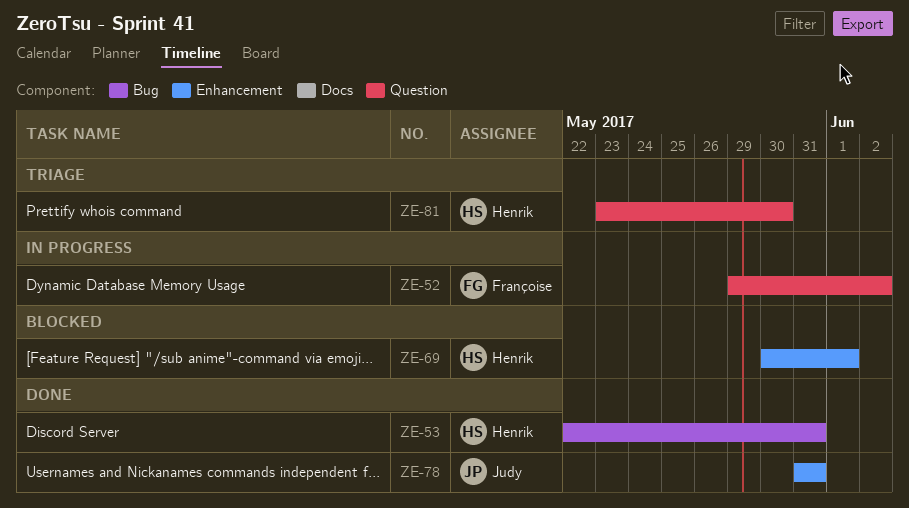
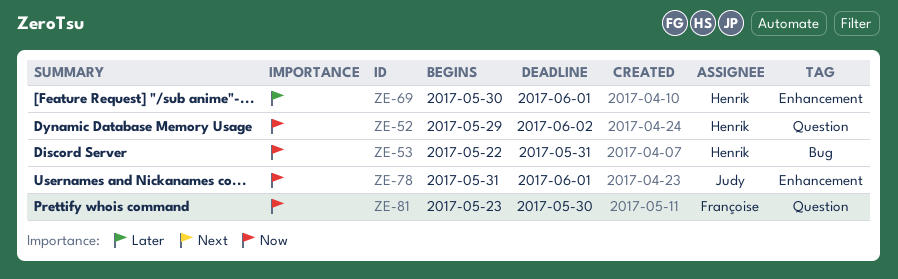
ZE-52, owner: Françoise -> Henrik
ZE-78, due: May 31 -> Jun 1
ZE-81, owner: Henrik -> Françoise

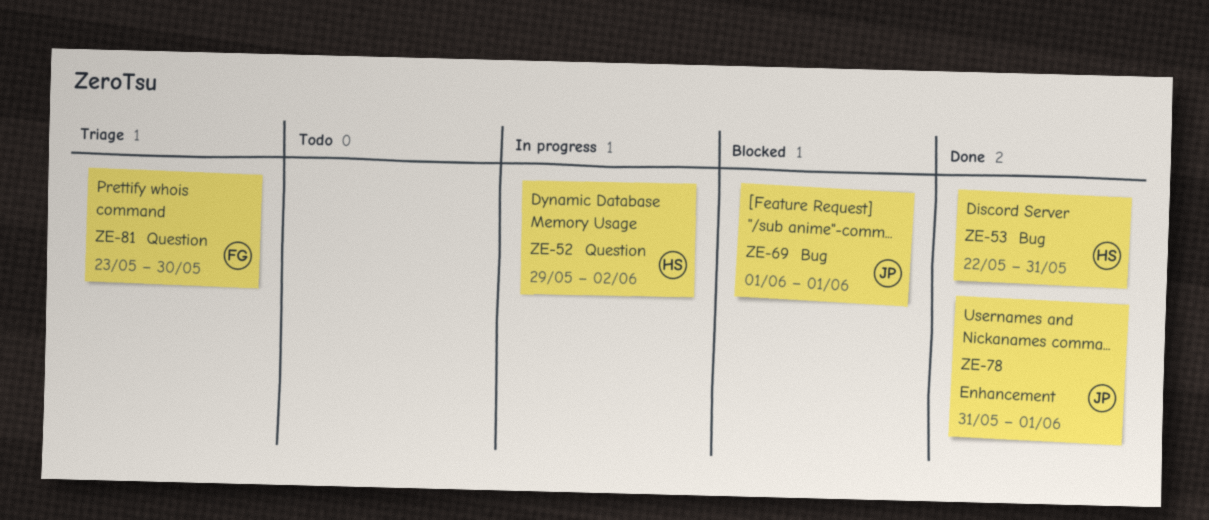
ZE-69, owner: Henrik -> Judy
ZE-69, label: Enhancement -> Bug
ZE-69, start: May 30 -> Jun 1

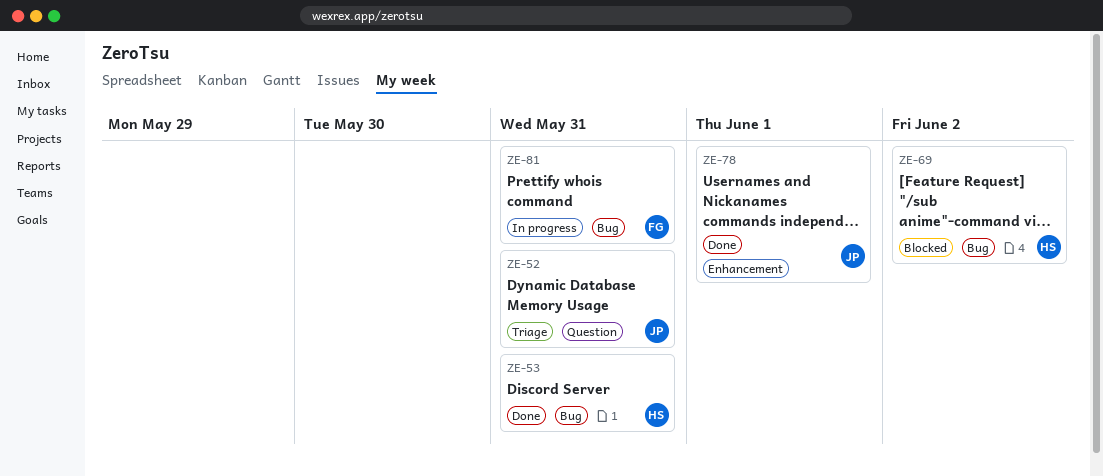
ZE-52, status: In progress -> Triage
ZE-52, owner: HS -> JP
ZE-52, due: Jun 2 -> May 31
ZE-69, owner: JP -> HS
ZE-69, due: Jun 1 -> Jun 2
ZE-81, status: Triage -> In progress
ZE-81, label: Question -> Bug
ZE-81, due: May 30 -> May 31

